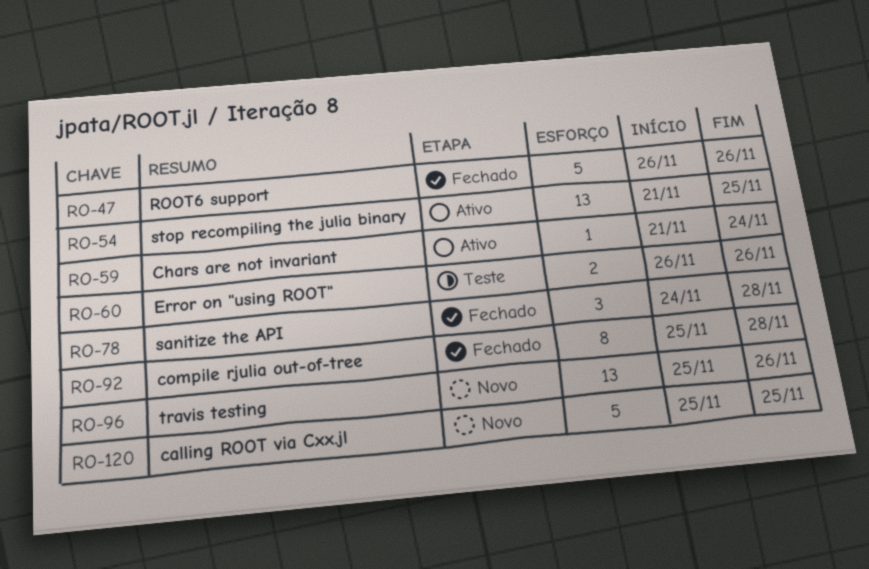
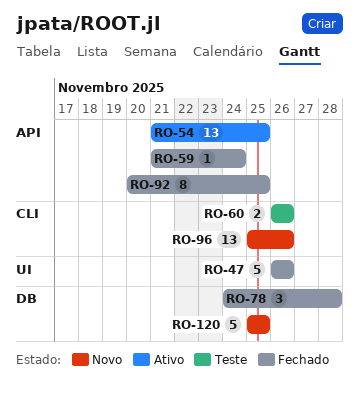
RO-59, status: Ativo -> Fechado
RO-92, start: Nov 25 -> Nov 20
RO-92, due: Nov 28 -> Nov 25

